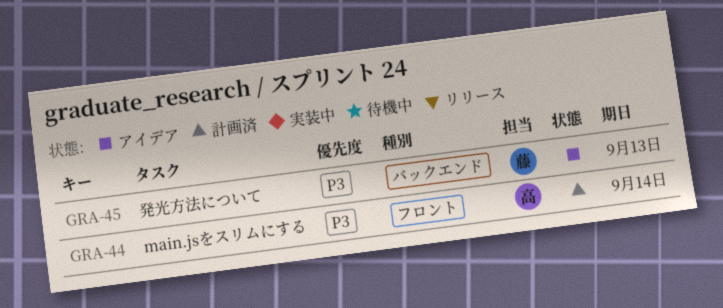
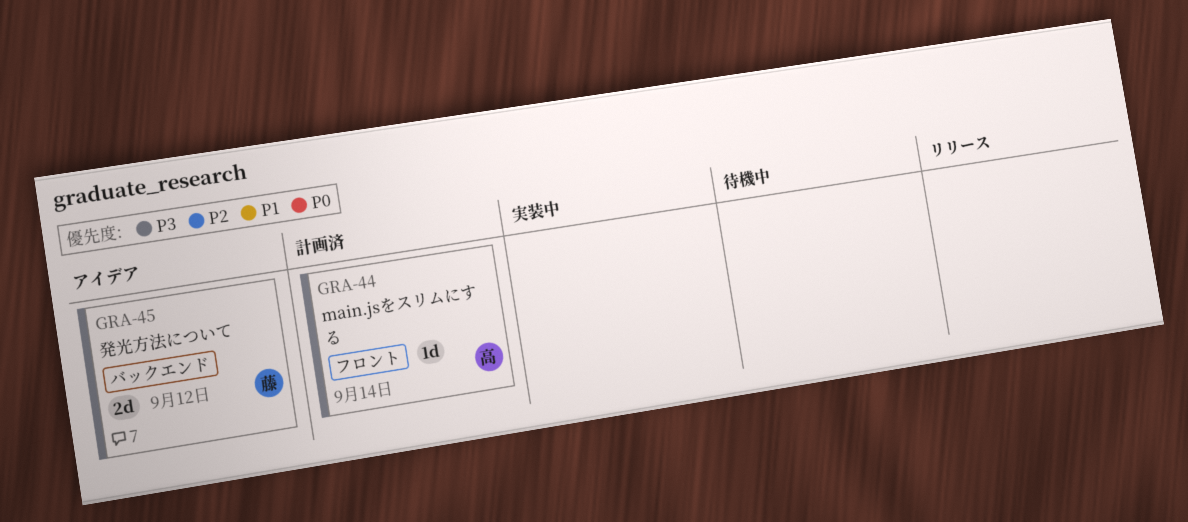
GRA-45, due: Sep 13 -> Sep 12

